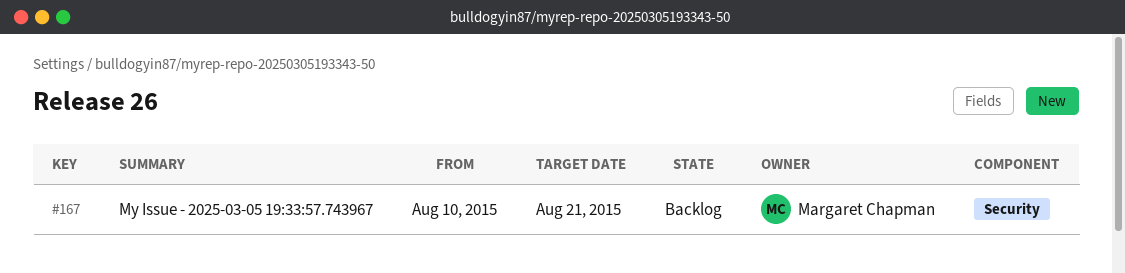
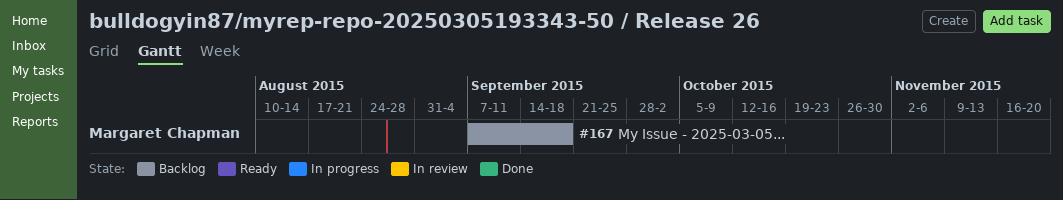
#167, start: Aug 10 -> Sep 7
#167, due: Aug 21 -> Sep 18

